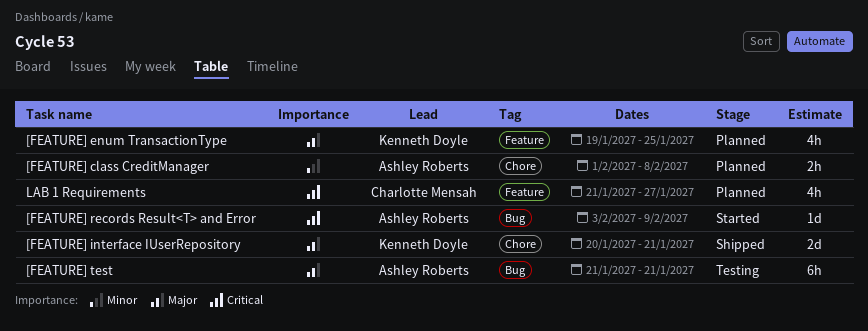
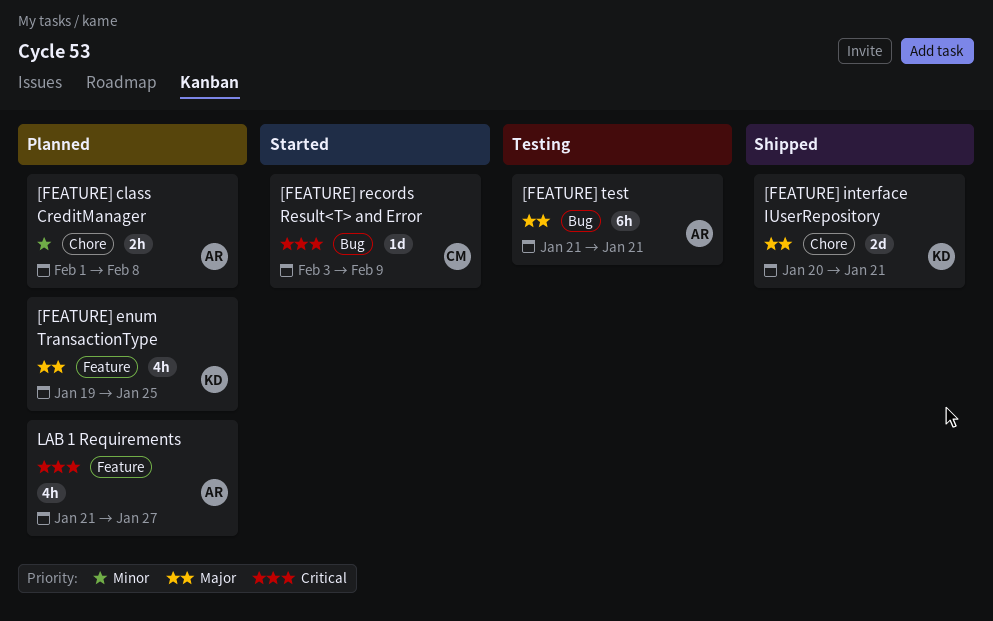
[FEATURE] records Result<T> and Error, owner: Ashley Roberts -> Charlotte Mensah
LAB 1 Requirements, owner: Charlotte Mensah -> Ashley Roberts

